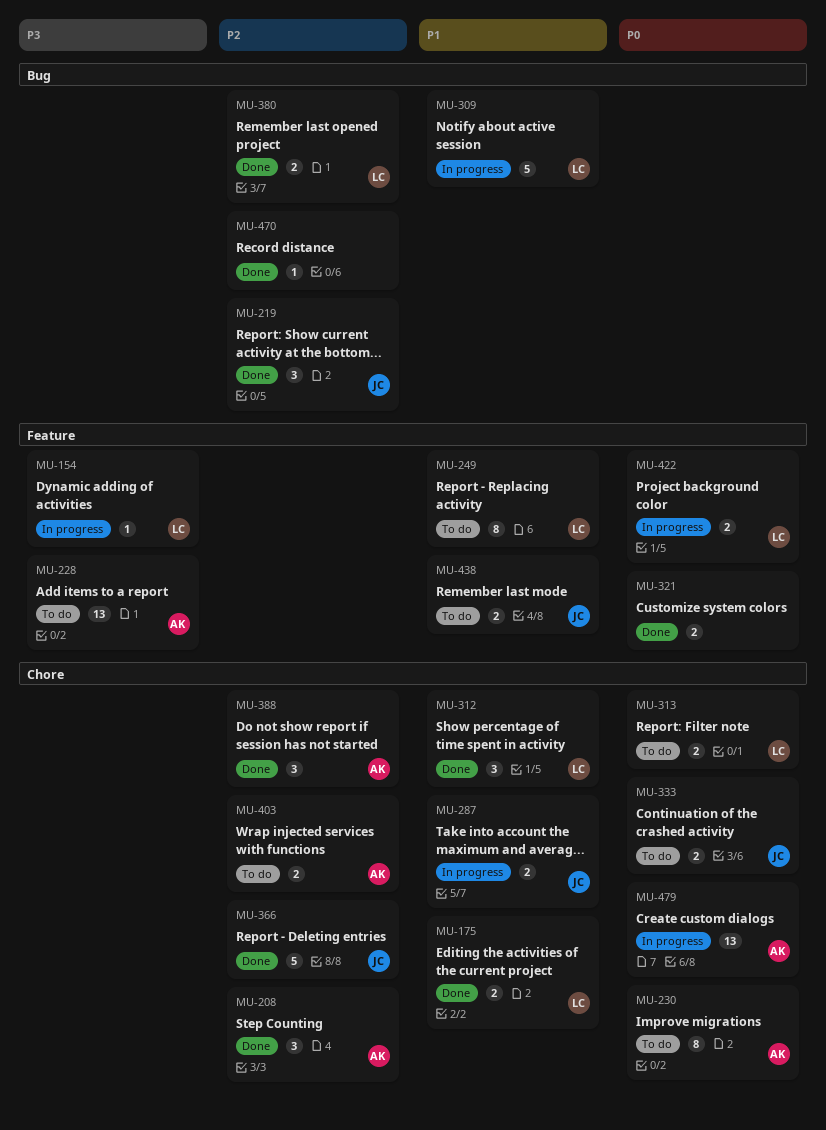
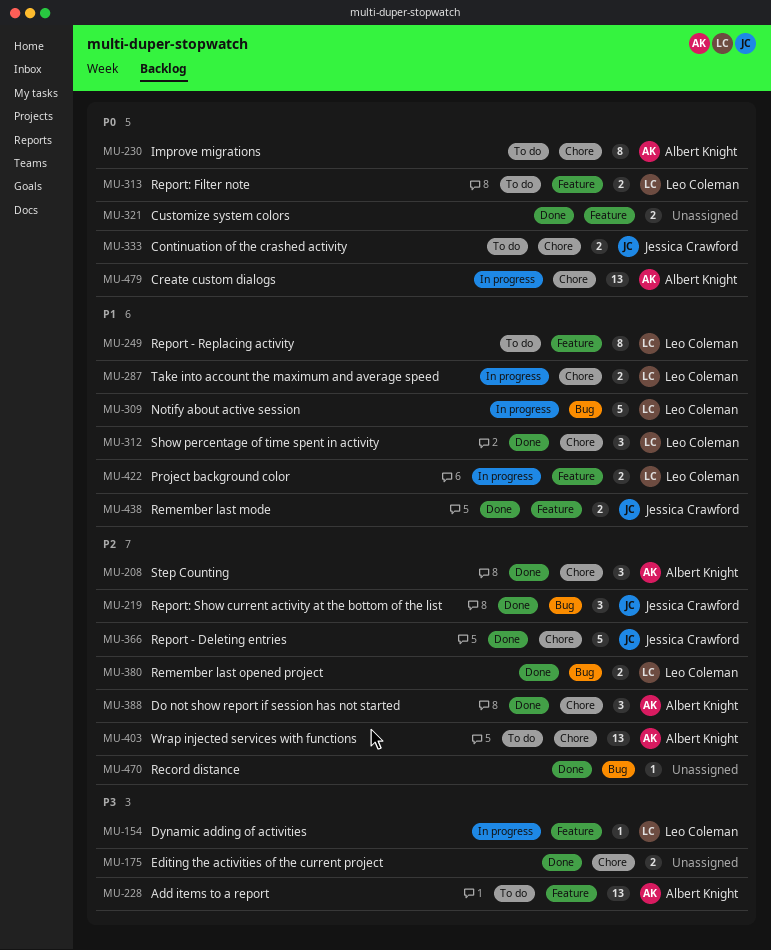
MU-175, owner: Leo Coleman -> none
MU-175, priority: P1 -> P3
MU-287, owner: Jessica Crawford -> Leo Coleman
MU-313, label: Chore -> Feature
MU-403, estimate: 2 -> 13
MU-422, priority: P0 -> P1
MU-438, status: To do -> Done

